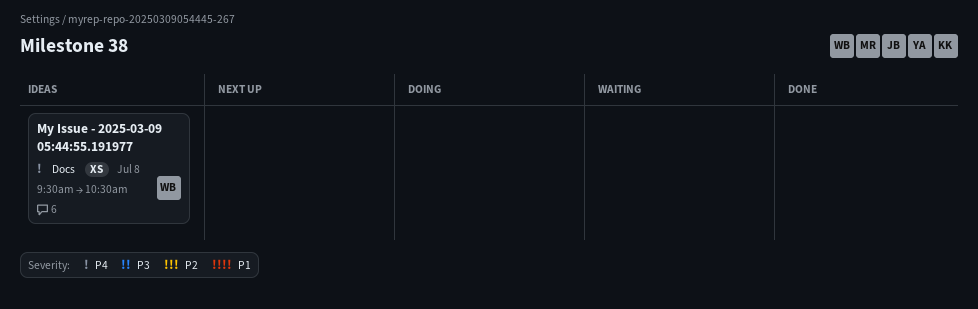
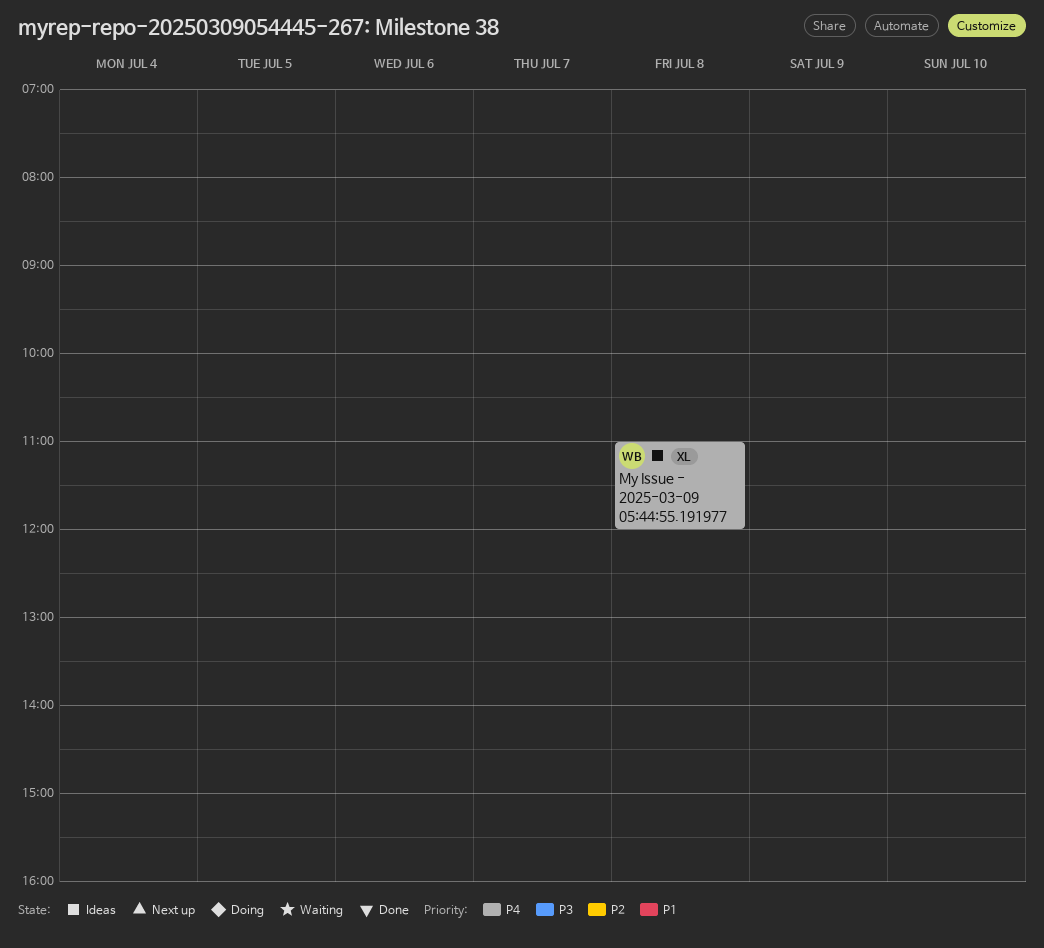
My Issue - 2025-03-09 05:44:55.191977, estimate: XS -> XL
My Issue - 2025-03-09 05:44:55.191977, begins: 09:30 -> 11:00
My Issue - 2025-03-09 05:44:55.191977, ends: 10:30 -> 12:00

